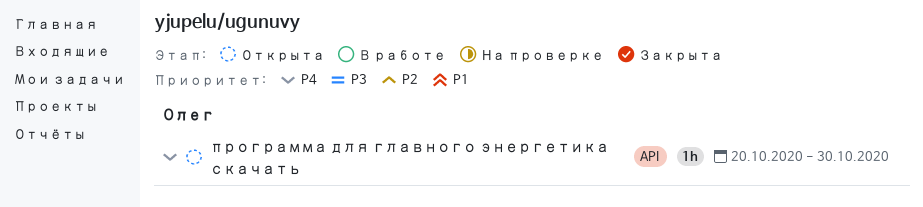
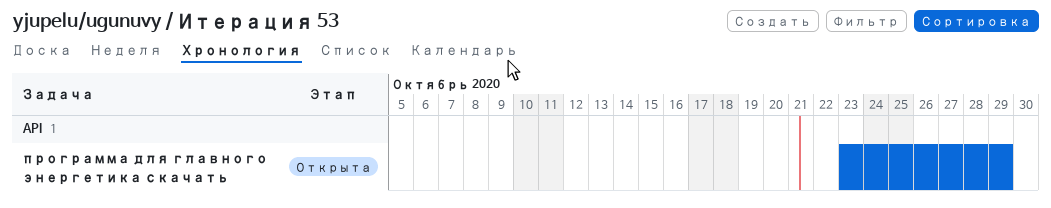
программа для главного энергетика скачать, start: Oct 20 -> Oct 23
программа для главного энергетика скачать, due: Oct 30 -> Oct 29

